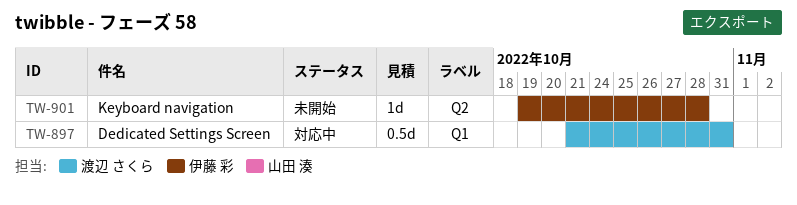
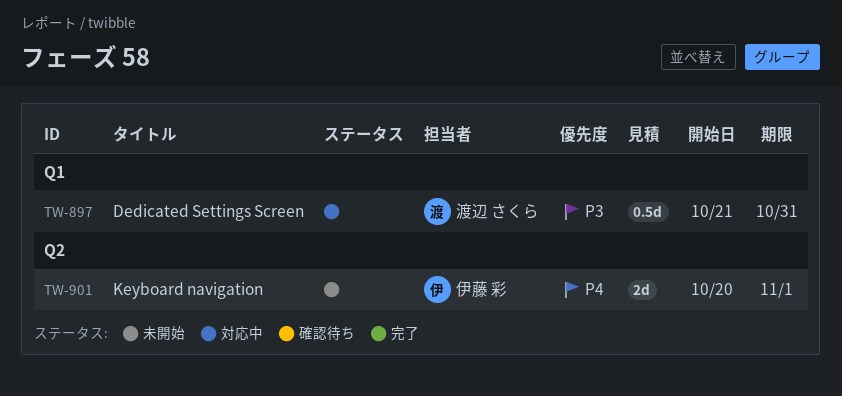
TW-901, estimate: 1d -> 2d
TW-901, start: Oct 19 -> Oct 20
TW-901, due: Oct 28 -> Nov 1

